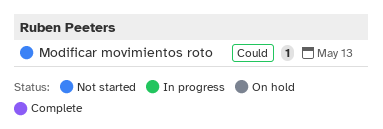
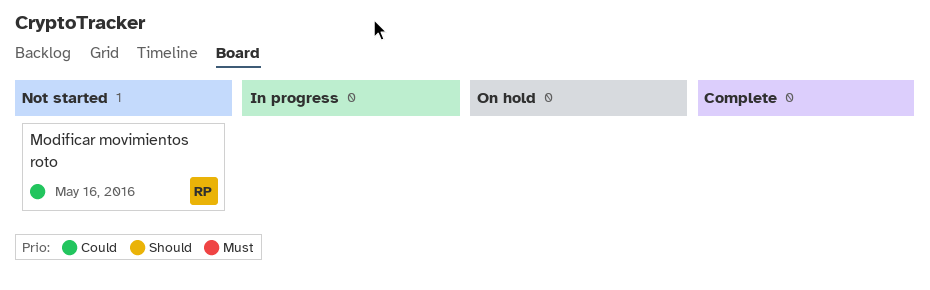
Modificar movimientos roto, due: May 13 -> May 16

